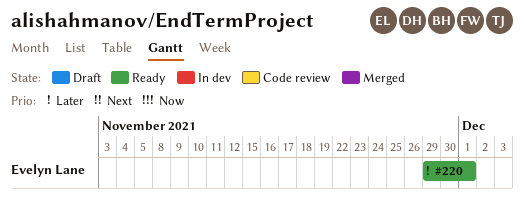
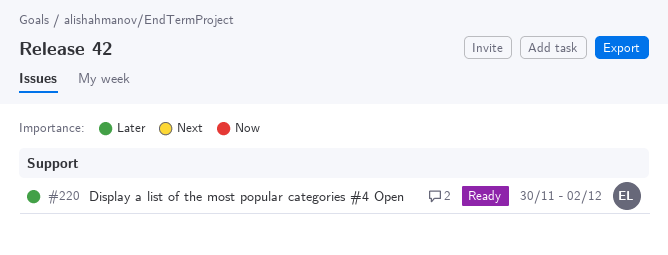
#220, start: Nov 29 -> Nov 30
#220, due: Dec 1 -> Dec 2

